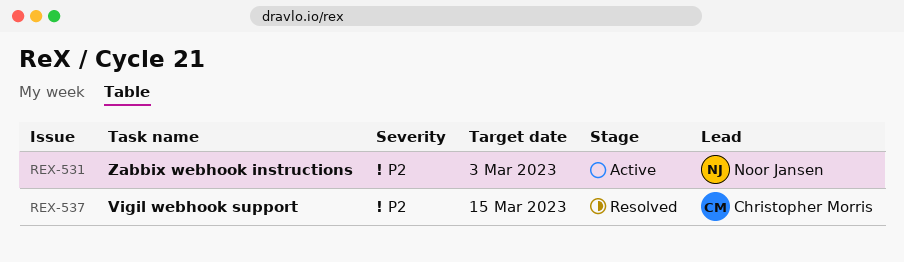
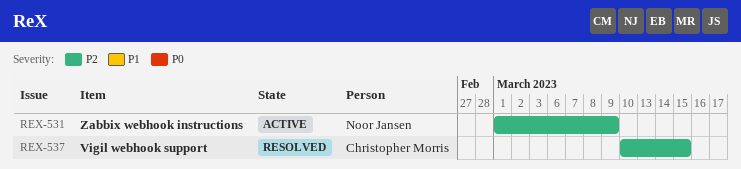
REX-531, due: Mar 3 -> Mar 9

